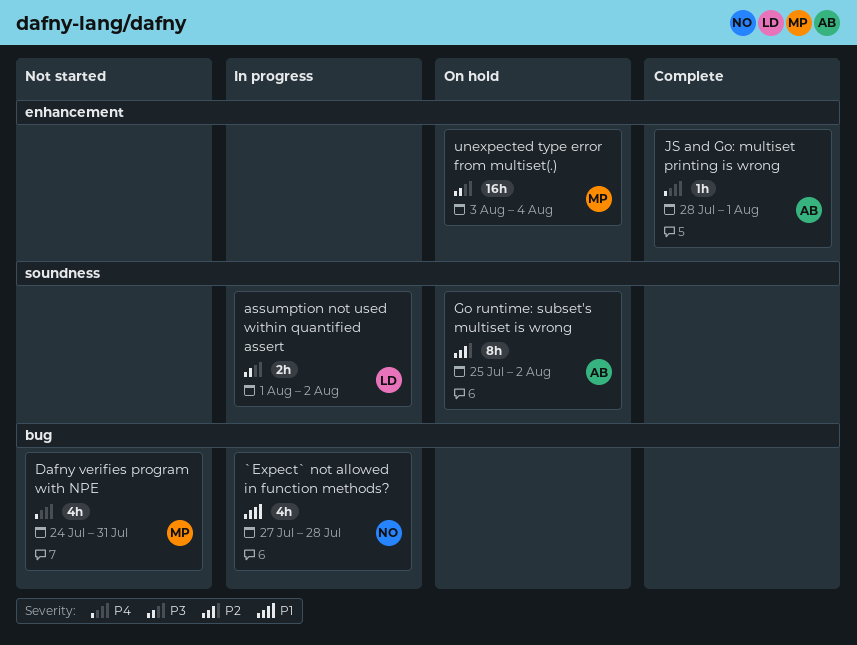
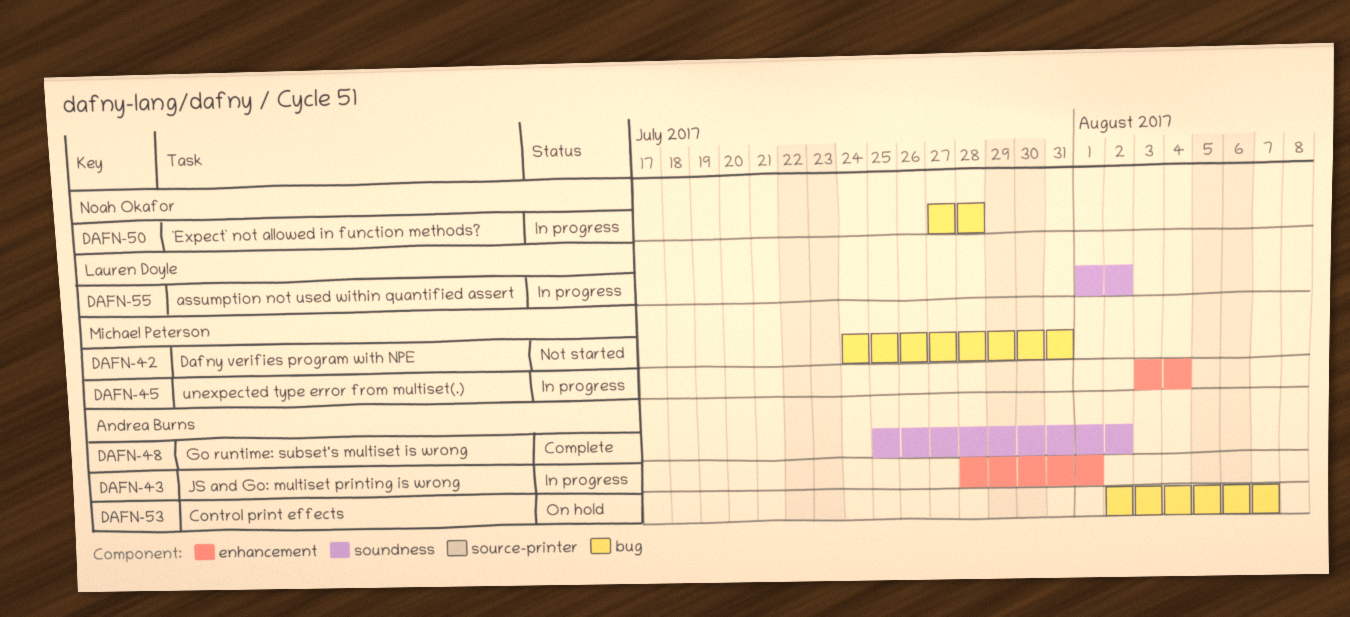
Control print effects: none -> present
Go runtime: subset's multiset is wrong, status: On hold -> Complete
JS and Go: multiset printing is wrong, status: Complete -> In progress
unexpected type error from multiset(.), status: On hold -> In progress

